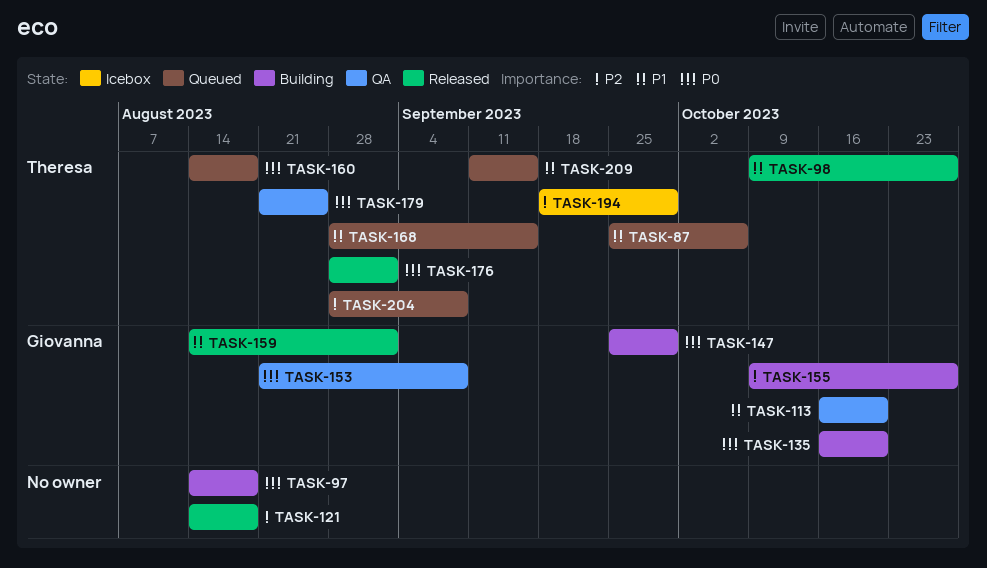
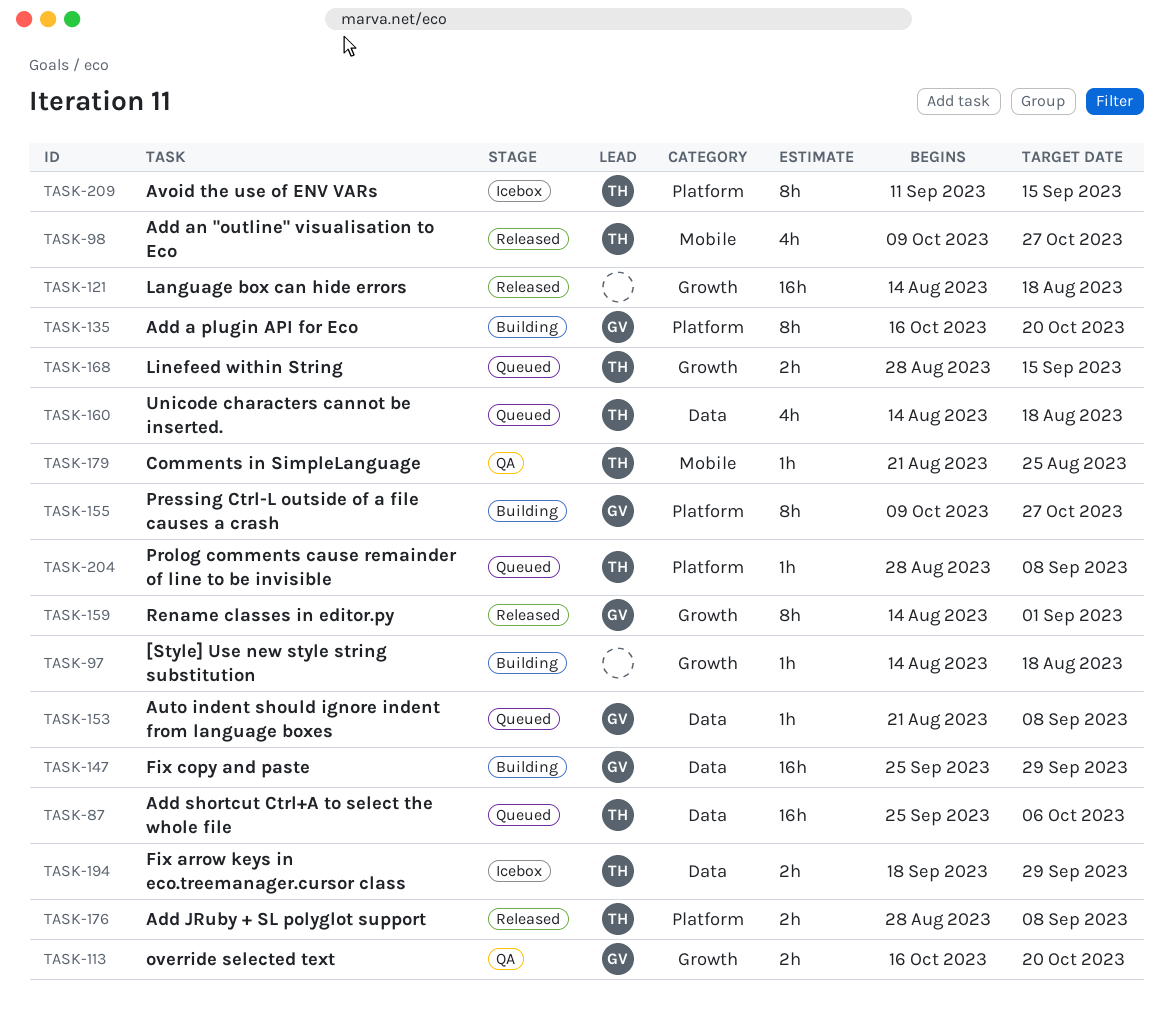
TASK-153, status: QA -> Queued
TASK-176, due: Sep 1 -> Sep 8
TASK-209, status: Queued -> Icebox

